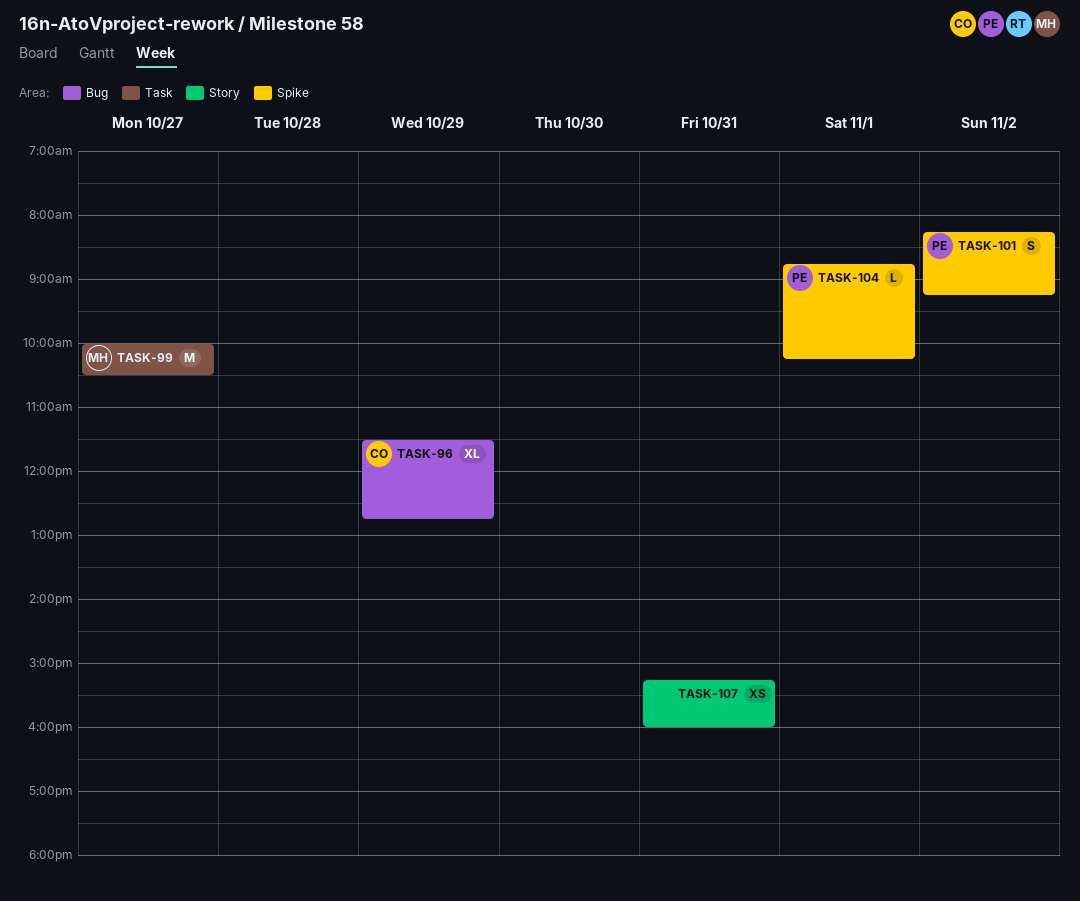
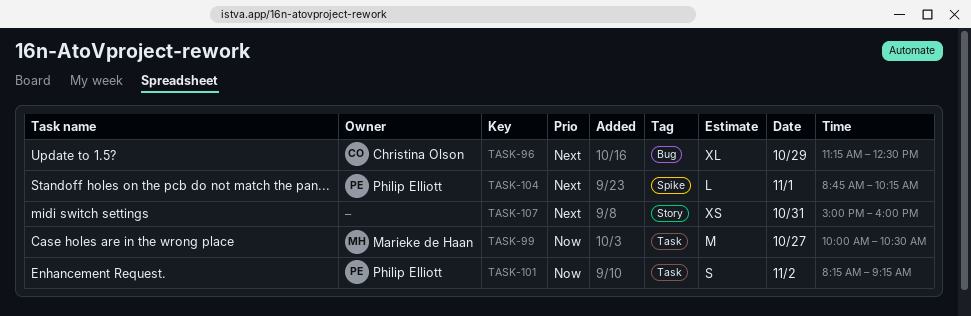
TASK-96, begins: 11:30 -> 11:15
TASK-96, ends: 12:45 -> 12:30
TASK-101, label: Spike -> Task
TASK-107, begins: 15:15 -> 15:00

